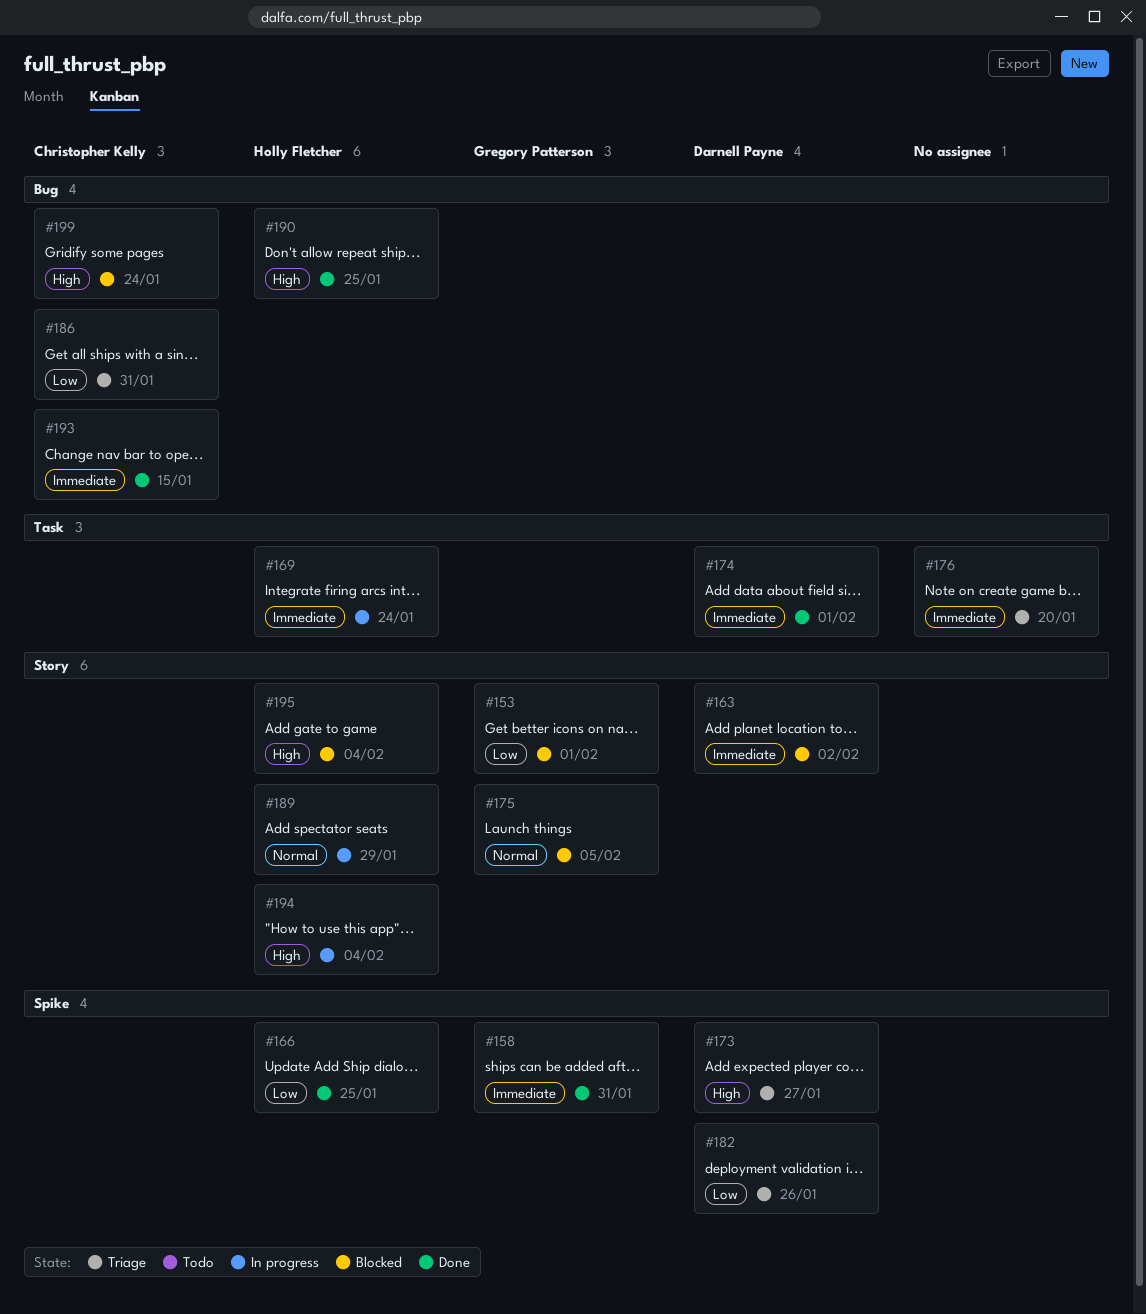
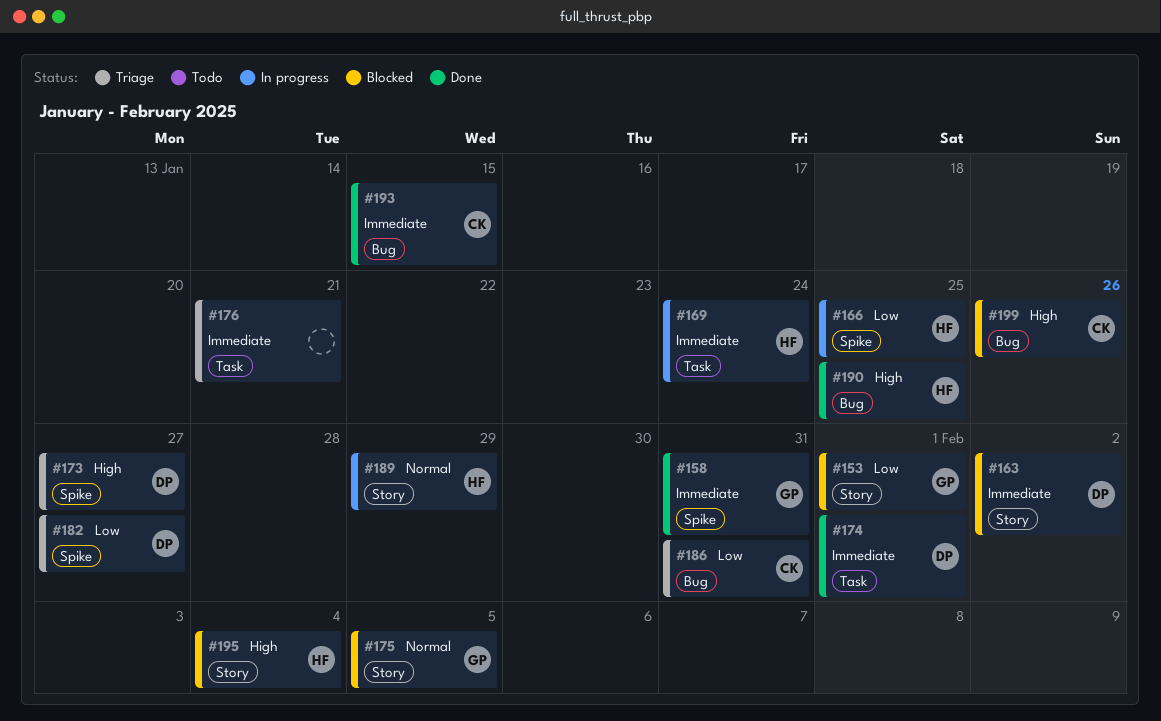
#166, status: Done -> In progress
#176, due: Jan 20 -> Jan 21
#182, due: Jan 26 -> Jan 27
#194: present -> none
#199, due: Jan 24 -> Jan 26

